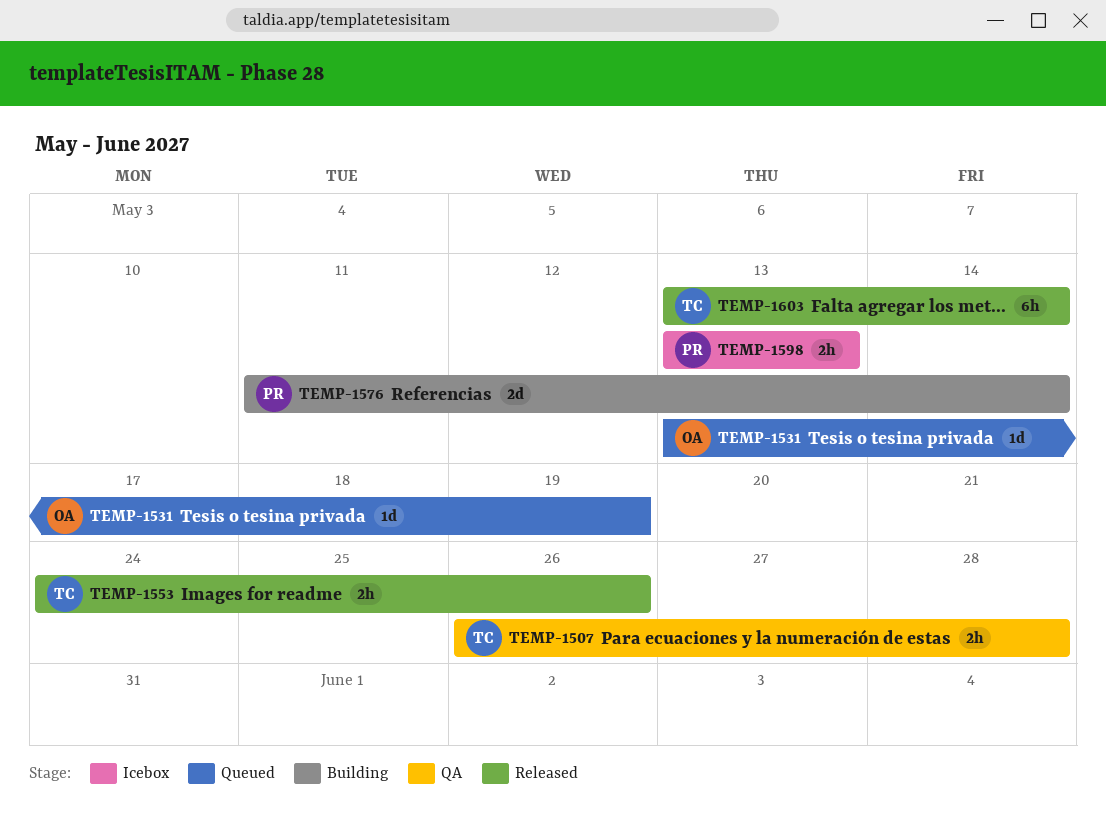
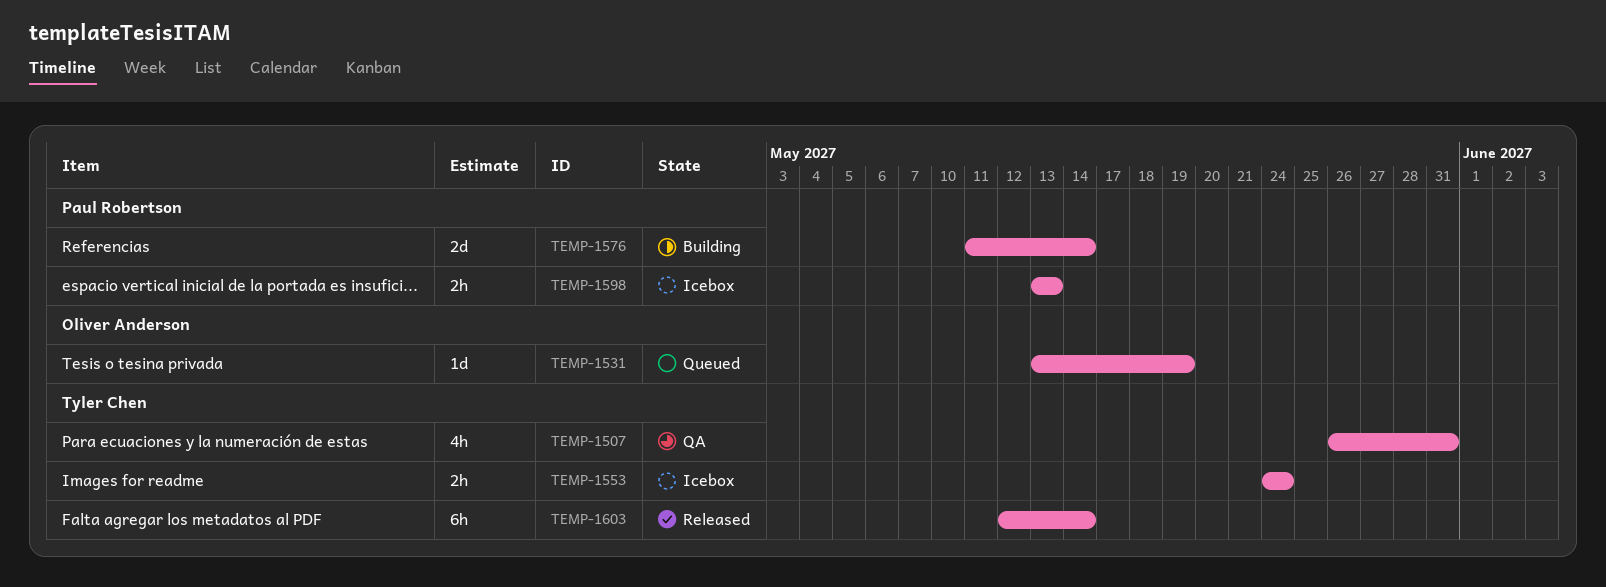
TEMP-1507, estimate: 2h -> 4h
TEMP-1507, due: May 28 -> May 31
TEMP-1553, status: Released -> Icebox
TEMP-1553, due: May 26 -> May 24
TEMP-1603, start: May 13 -> May 12

